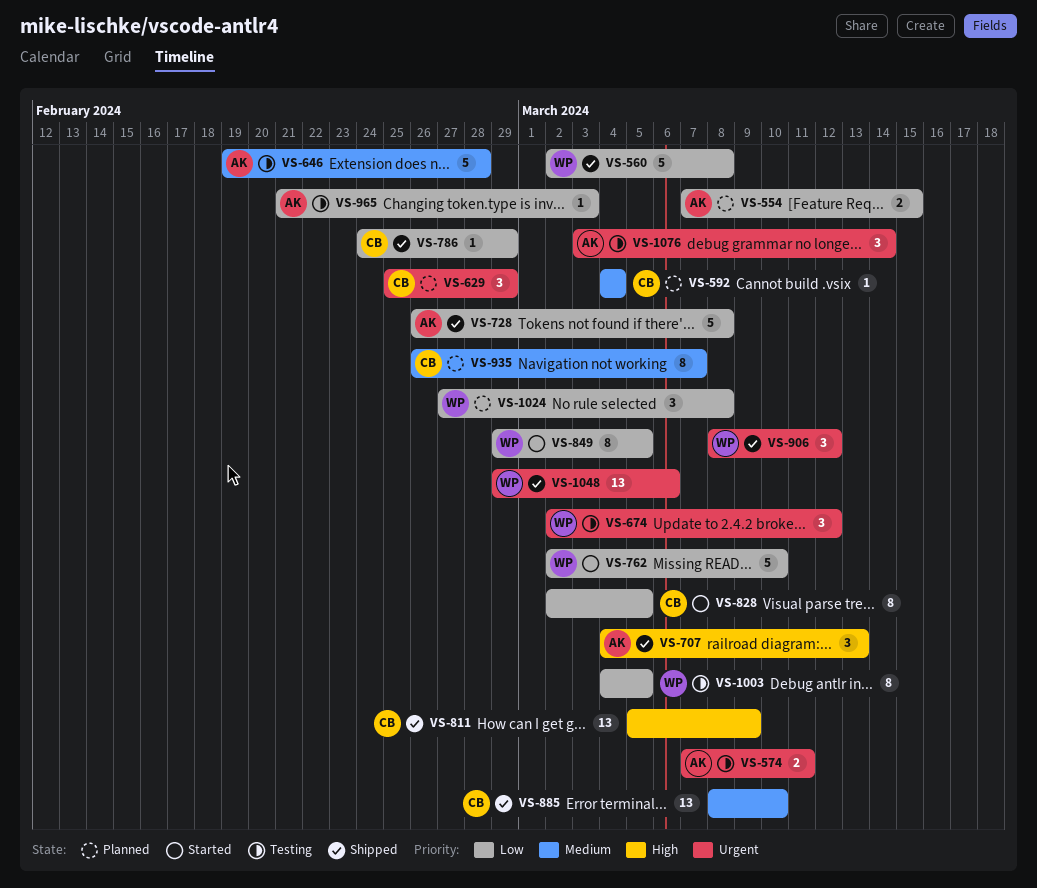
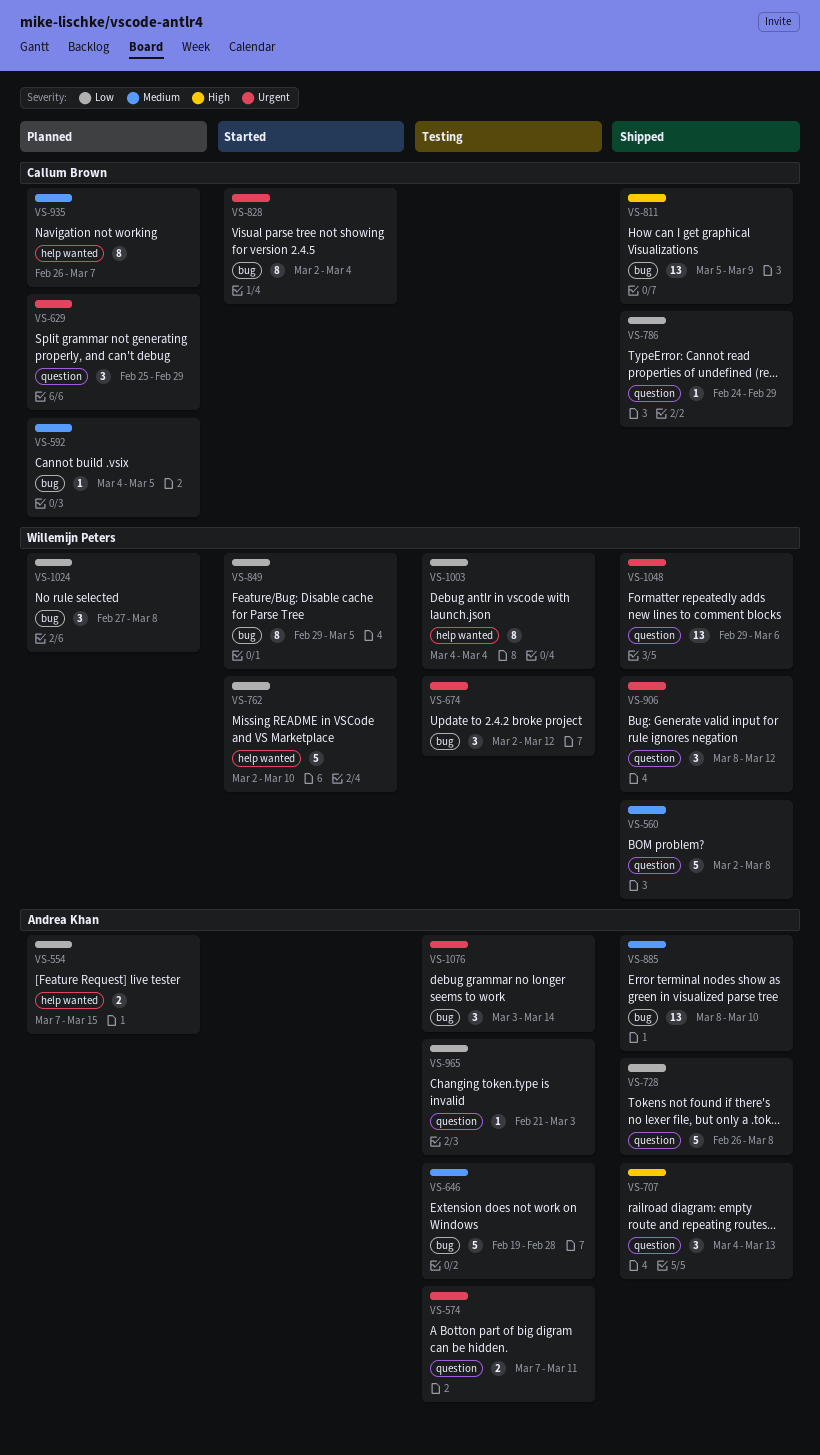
VS-560, priority: Low -> Medium
VS-592, due: Mar 4 -> Mar 5
VS-828, priority: Low -> Urgent
VS-828, due: Mar 5 -> Mar 4
VS-885, owner: Callum Brown -> Andrea Khan
VS-1003, due: Mar 5 -> Mar 4

